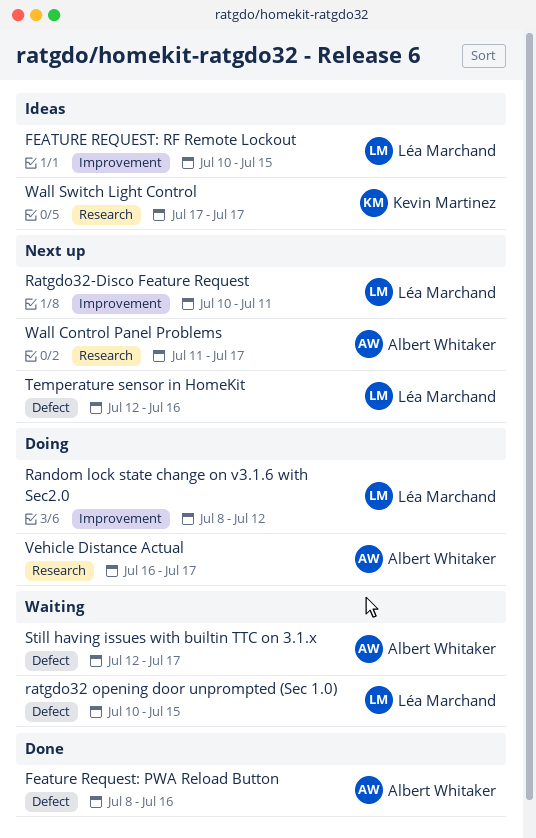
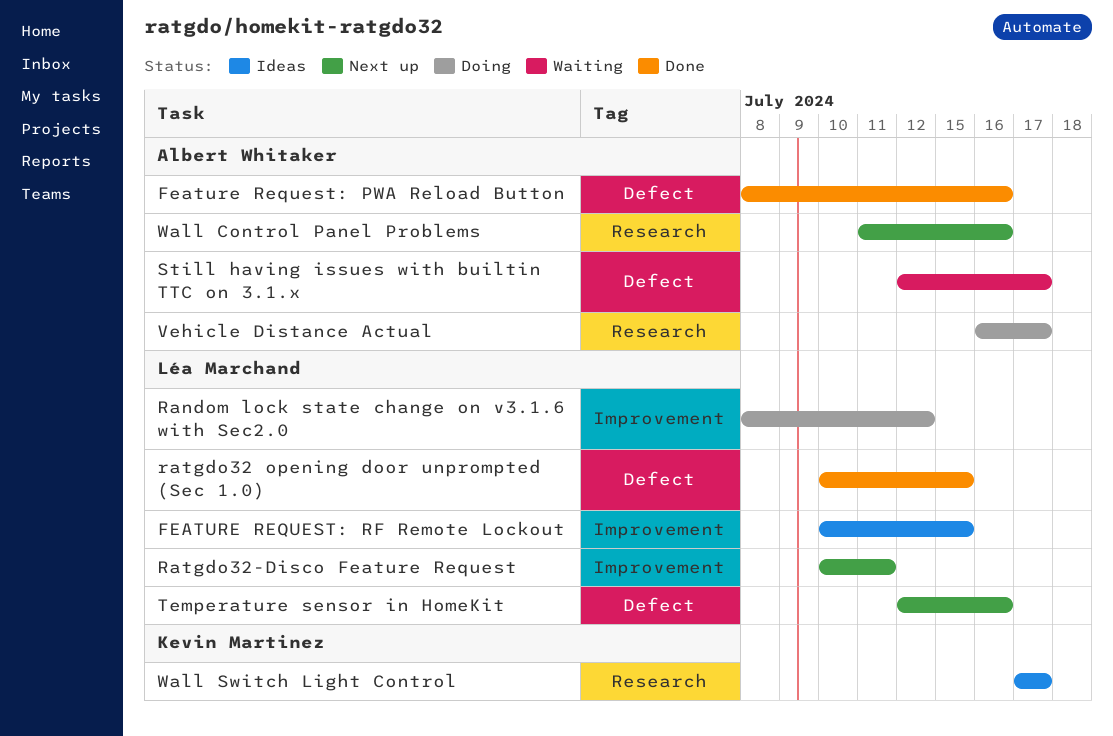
ratgdo32 opening door unprompted (Sec 1.0), status: Waiting -> Done
Wall Control Panel Problems, due: Jul 17 -> Jul 16

